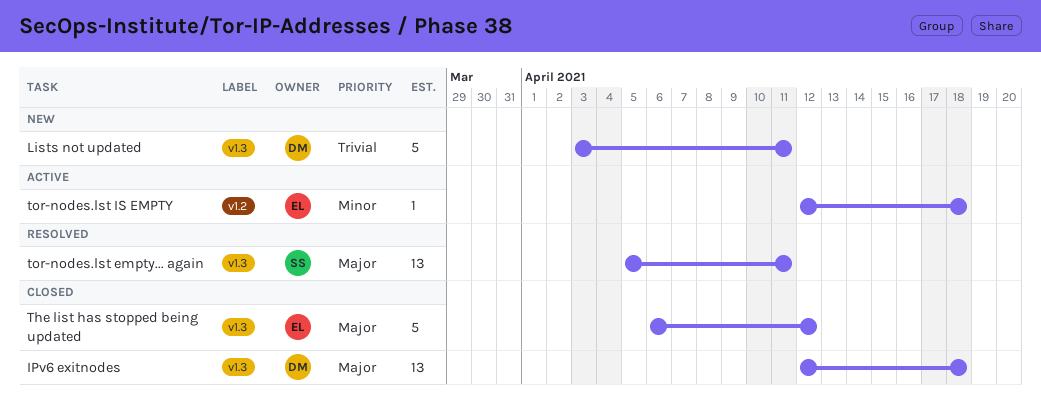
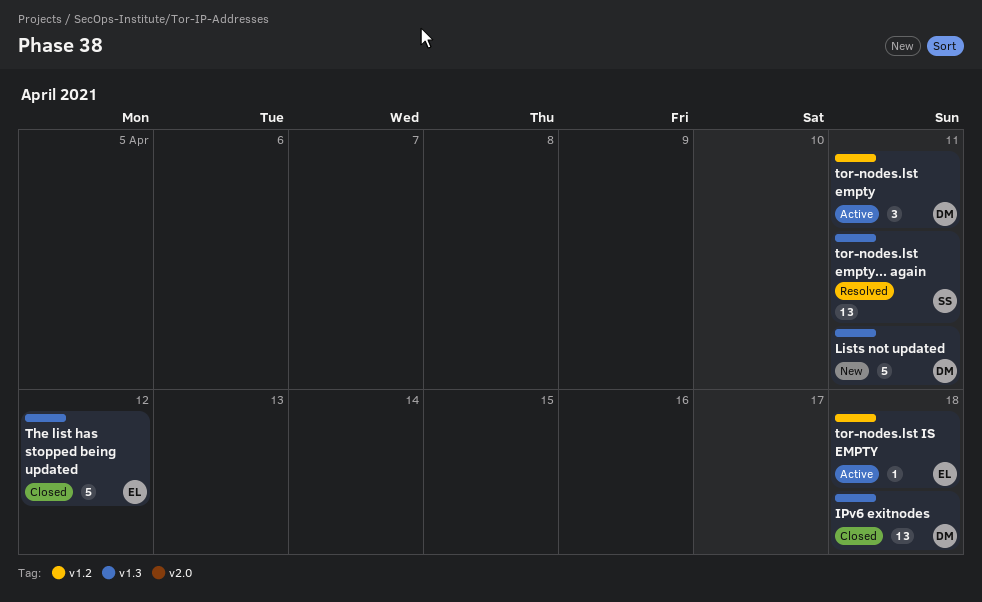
tor-nodes.lst empty: none -> present

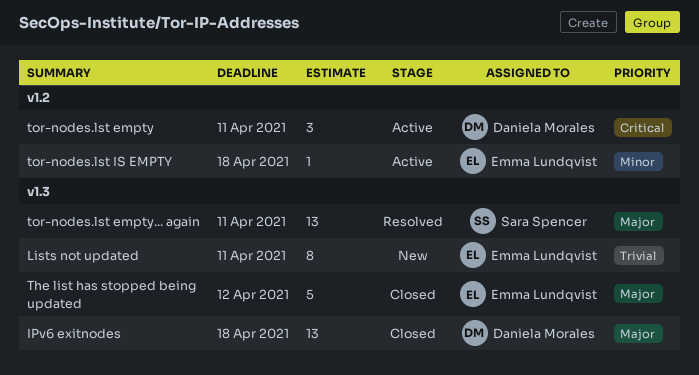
Lists not updated, owner: Daniela Morales -> Emma Lundqvist
Lists not updated, estimate: 5 -> 8

